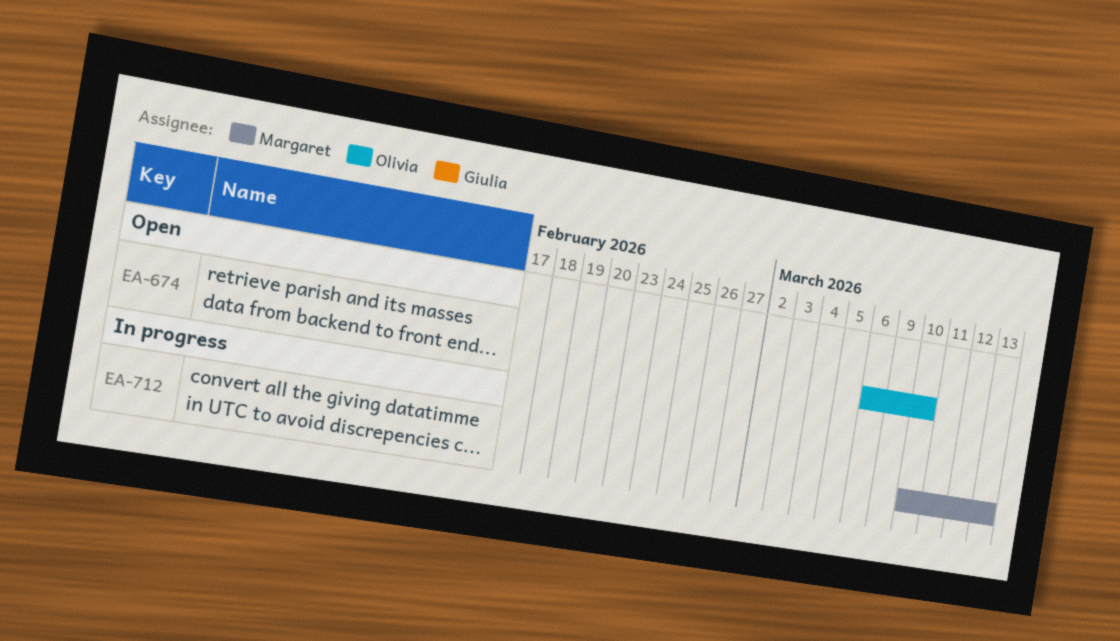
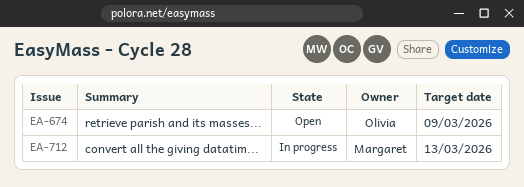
EA-674, due: Mar 10 -> Mar 9

